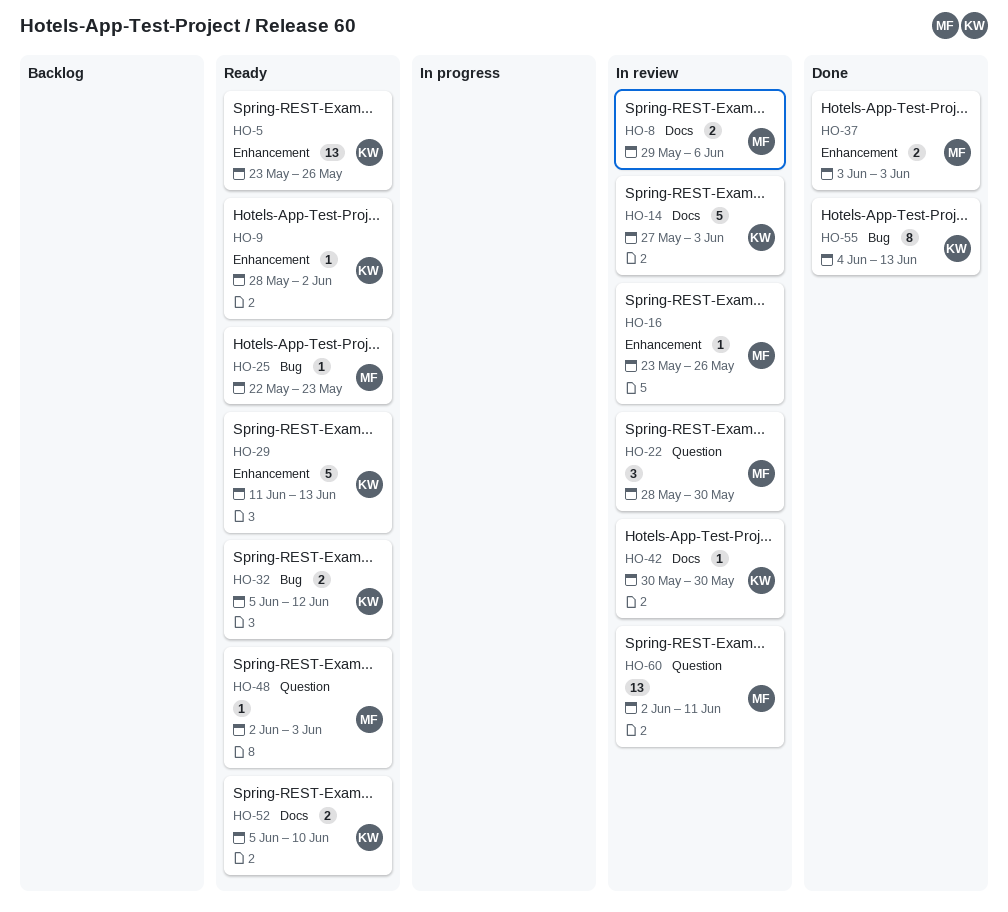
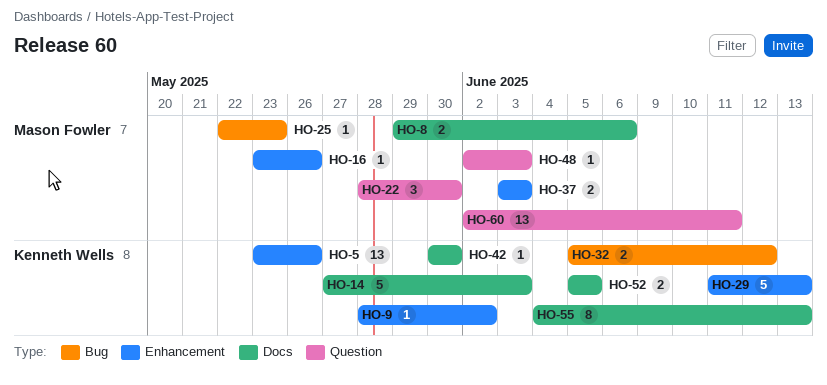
HO-52, due: Jun 10 -> Jun 5
HO-55, label: Bug -> Docs

